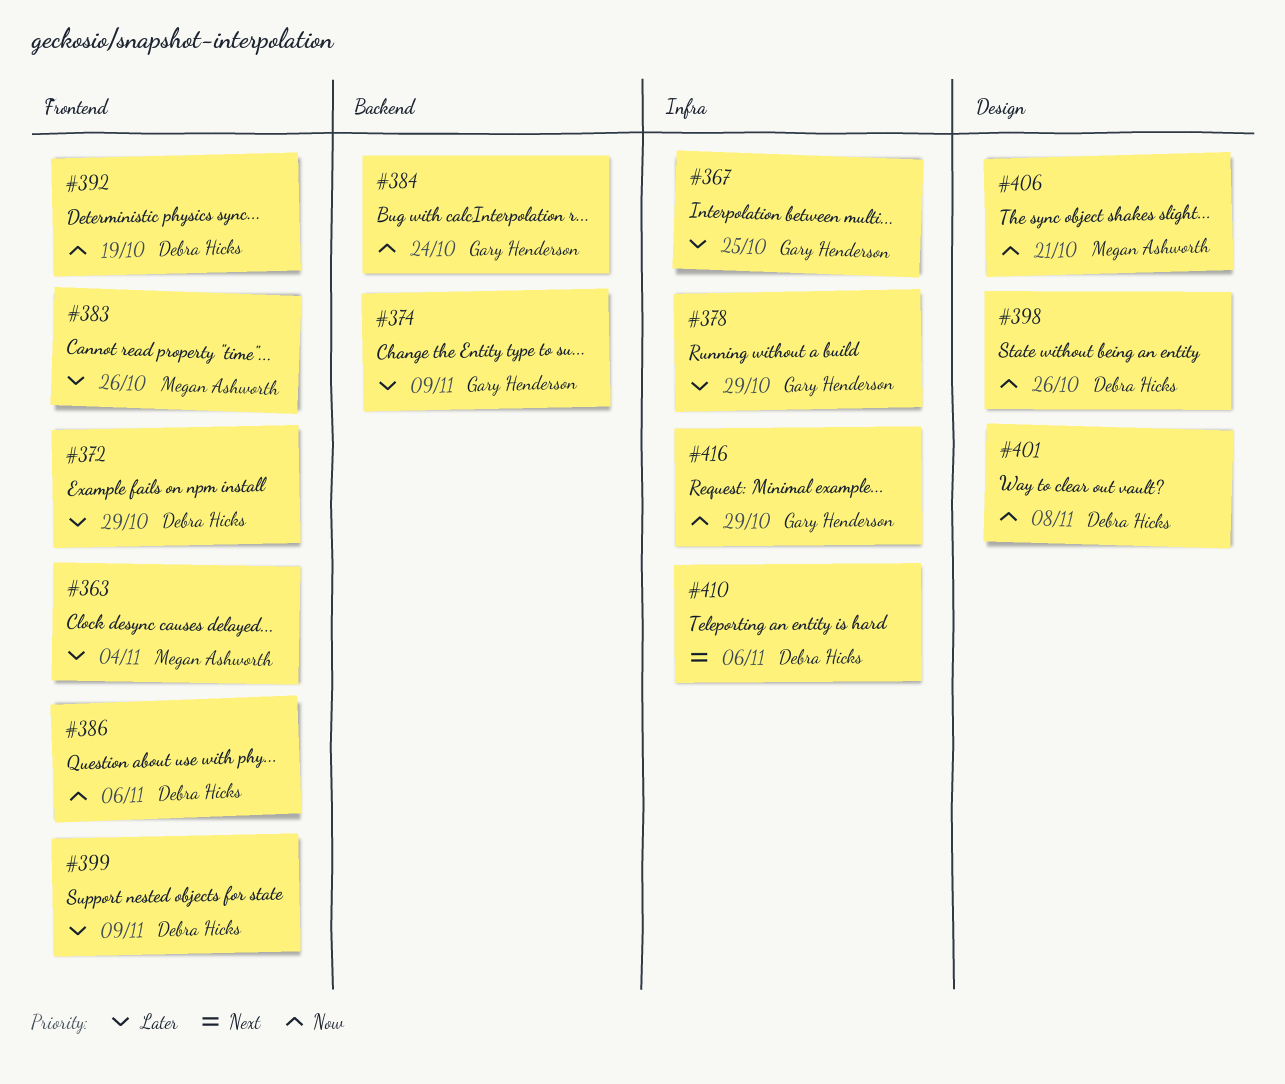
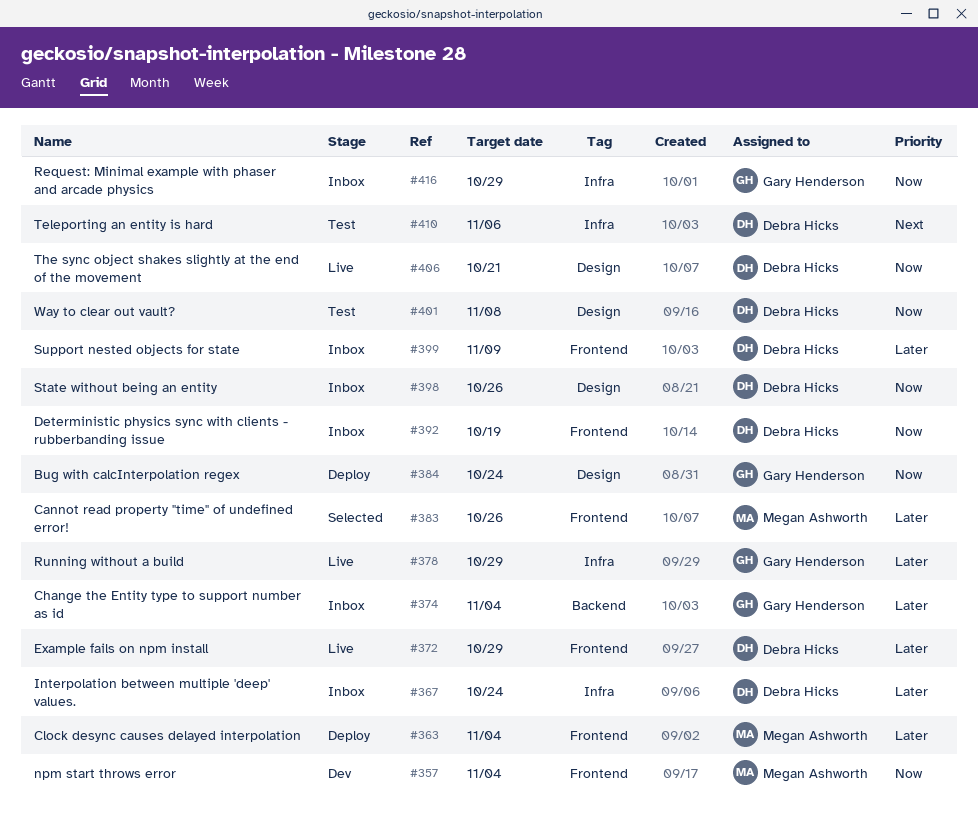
#357: none -> present
#367, owner: Gary Henderson -> Debra Hicks
#367, due: Oct 25 -> Oct 24
#374, due: Nov 9 -> Nov 4
#384, label: Backend -> Design
#386: present -> none
#406, owner: Megan Ashworth -> Debra Hicks

